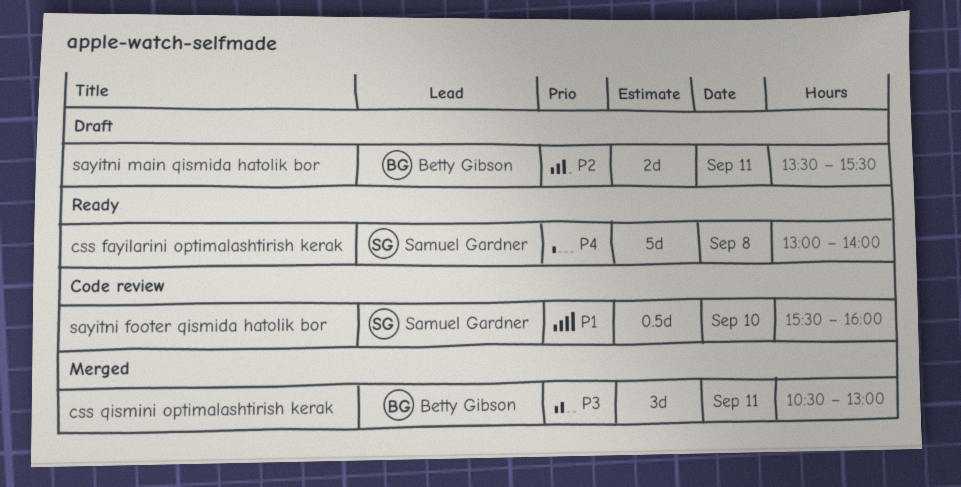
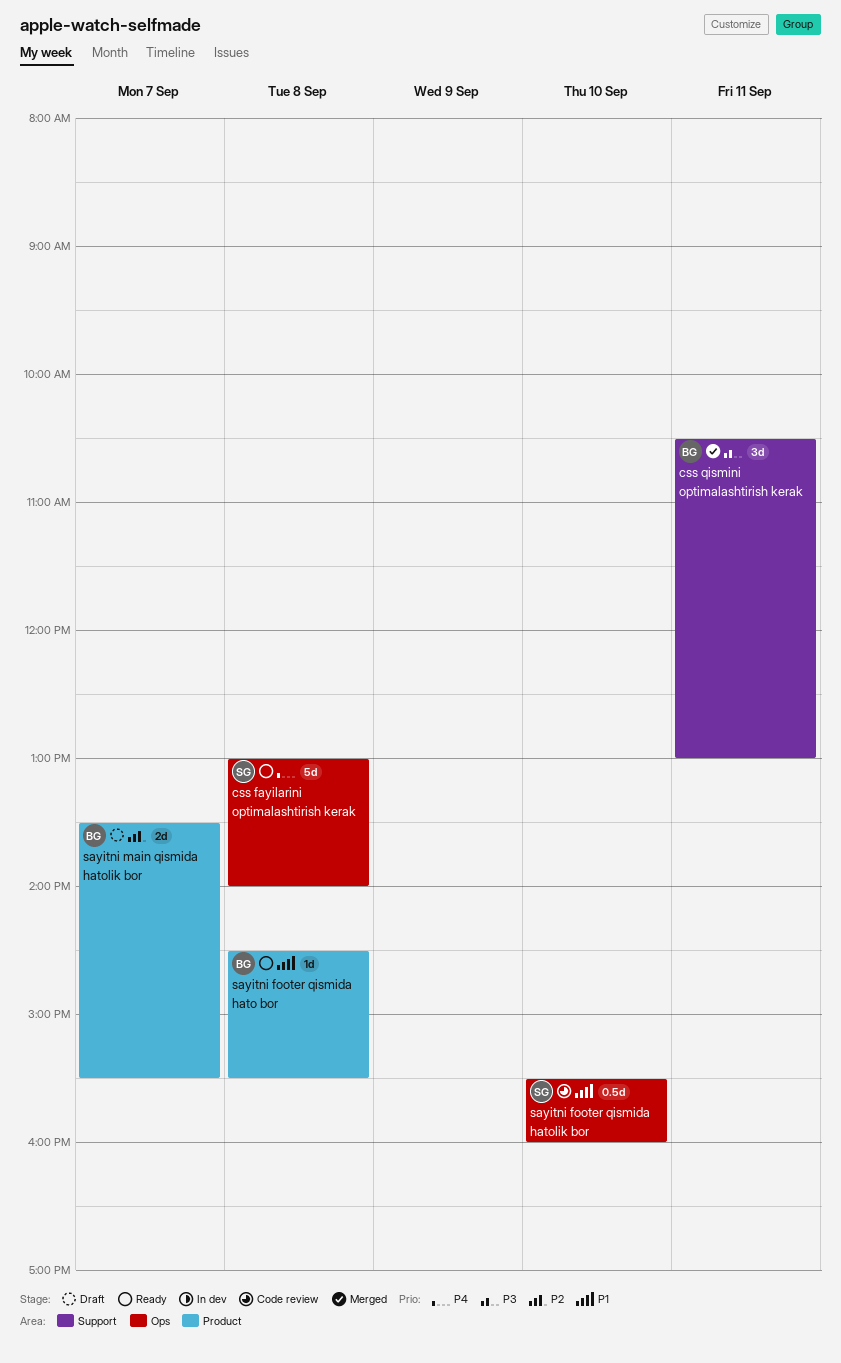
sayitni footer qismida hato bor: none -> present
sayitni main qismida hatolik bor, day: Sep 11 -> Sep 7

